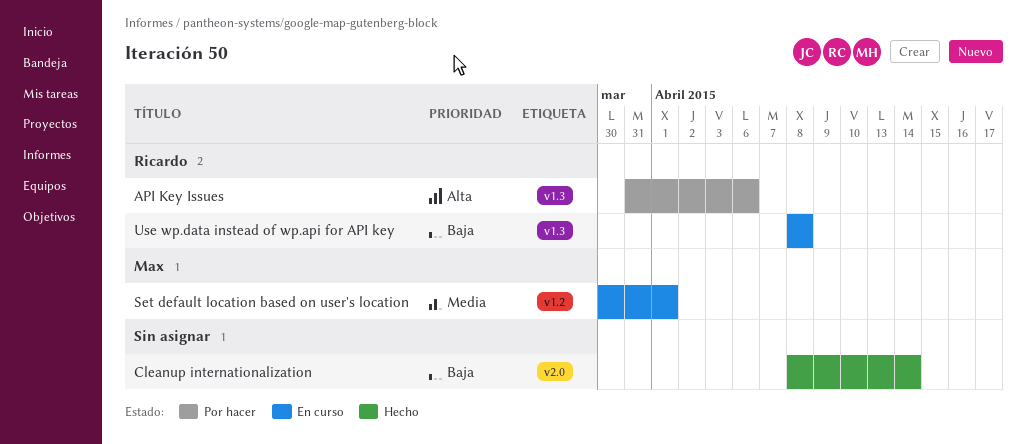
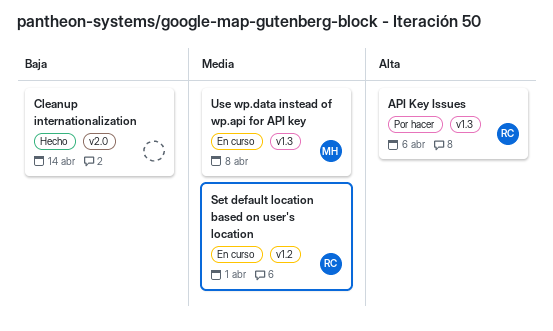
Set default location based on user's location, owner: Max -> Ricardo
Use wp.data instead of wp.api for API key, owner: Ricardo -> Max
Use wp.data instead of wp.api for API key, priority: Baja -> Media

